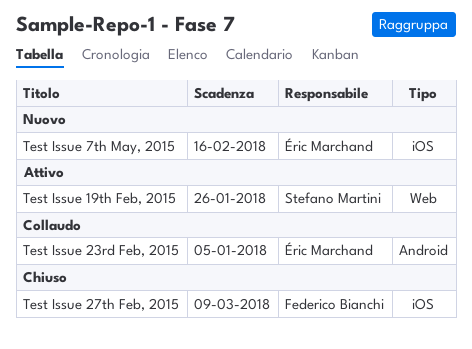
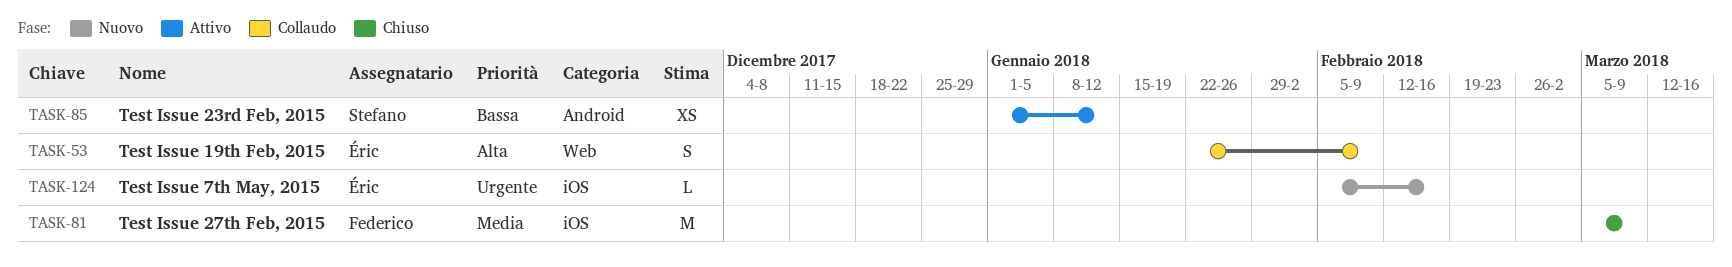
Test Issue 19th Feb, 2015, status: Attivo -> Collaudo
Test Issue 19th Feb, 2015, owner: Stefano Martini -> Éric Marchand
Test Issue 19th Feb, 2015, due: Jan 26 -> Feb 9
Test Issue 23rd Feb, 2015, status: Collaudo -> Attivo
Test Issue 23rd Feb, 2015, owner: Éric Marchand -> Stefano Martini
Test Issue 23rd Feb, 2015, due: Jan 5 -> Jan 12

